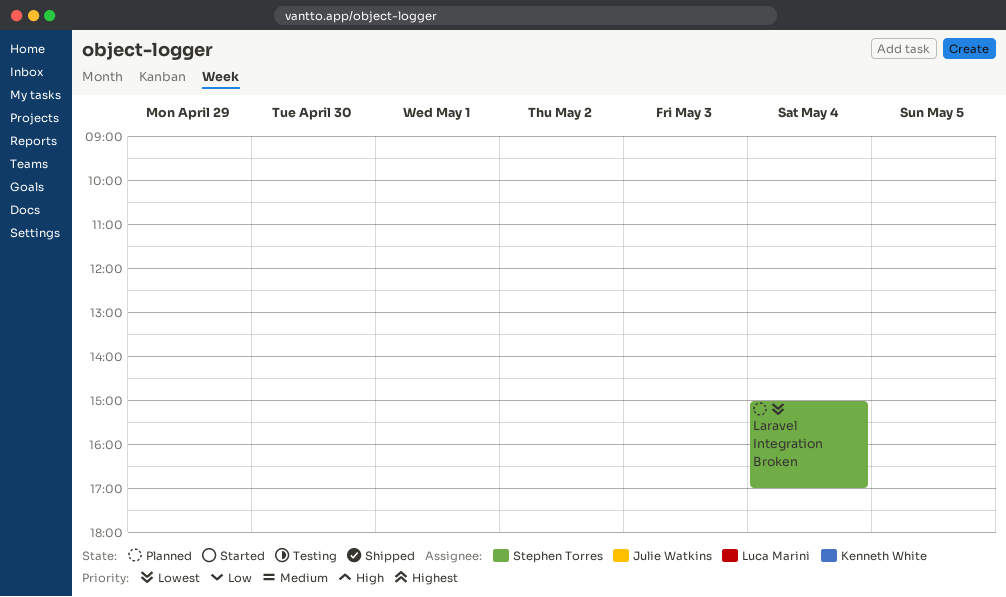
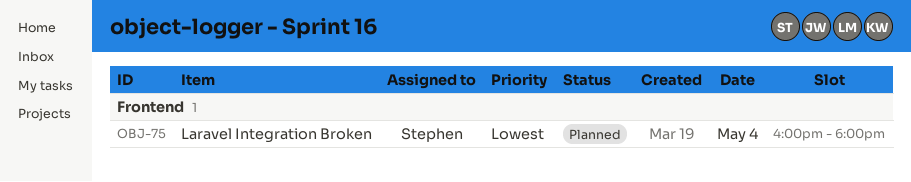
Laravel Integration Broken, begins: 15:00 -> 16:00
Laravel Integration Broken, ends: 17:00 -> 18:00

